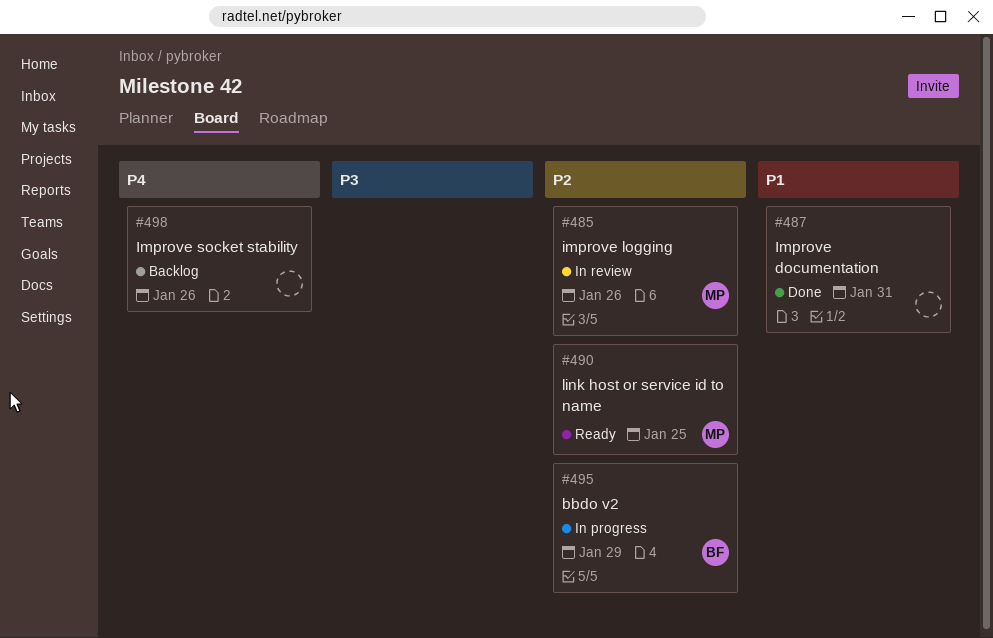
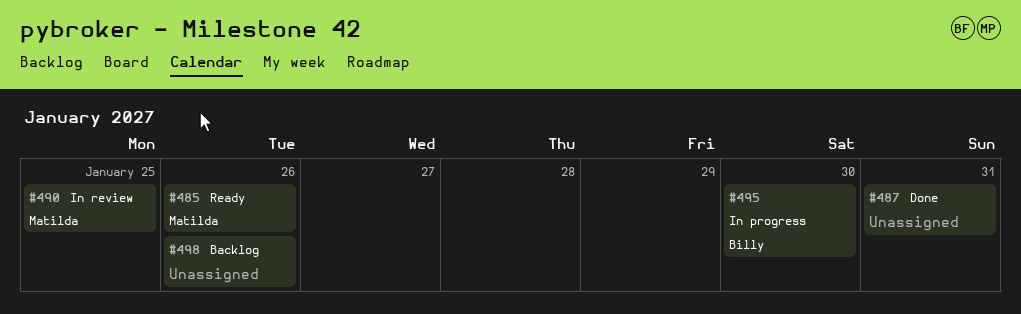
#485, status: In review -> Ready
#490, status: Ready -> In review
#495, day: Jan 29 -> Jan 30

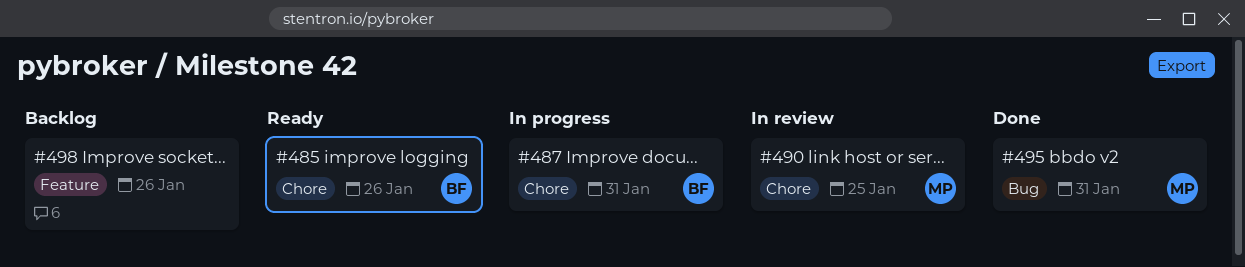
#485, owner: Matilda -> Billy
#487, status: Done -> In progress
#487, owner: none -> Billy
#495, status: In progress -> Done
#495, owner: Billy -> Matilda
#495, day: Jan 30 -> Jan 31

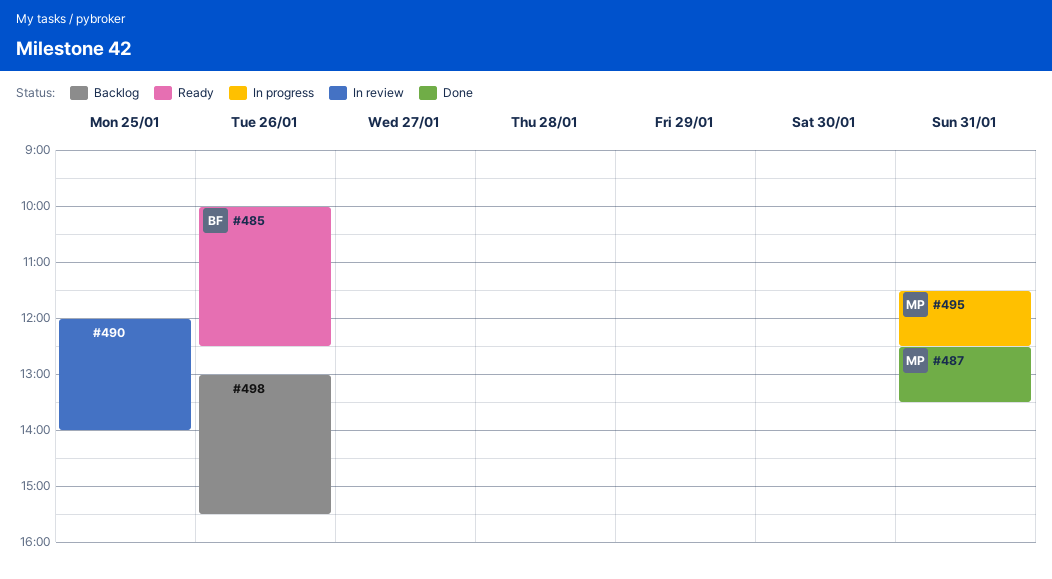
#487, status: In progress -> Done
#487, owner: BF -> MP
#490, owner: MP -> none
#495, status: Done -> In progress

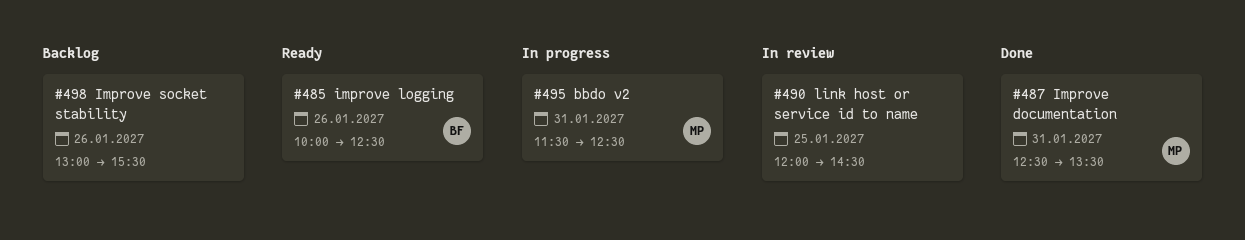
#490, ends: 14:00 -> 14:30

